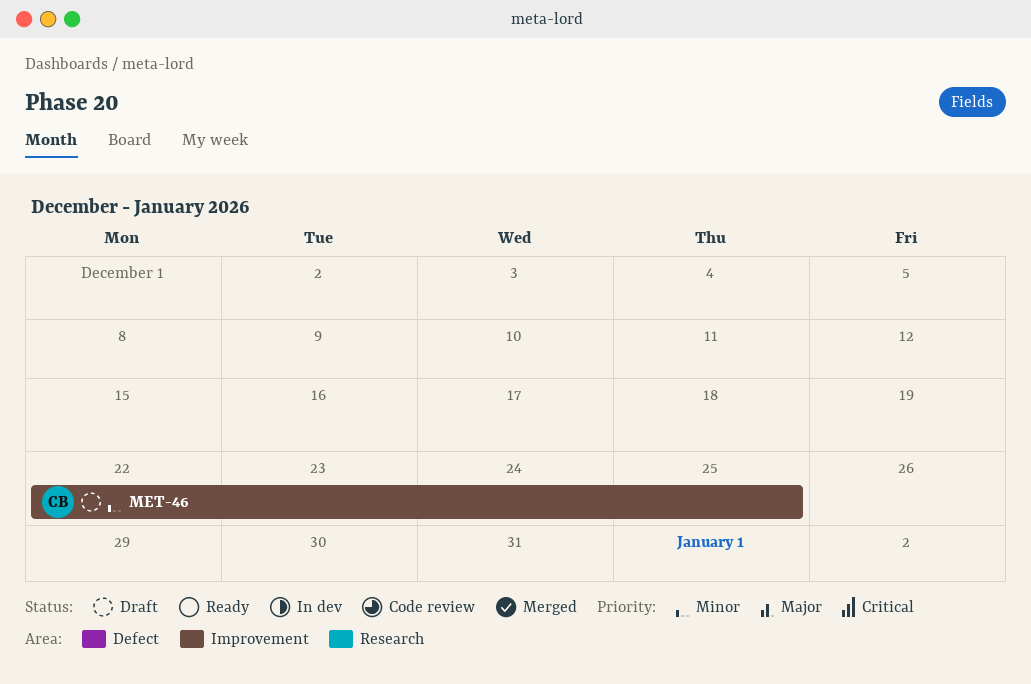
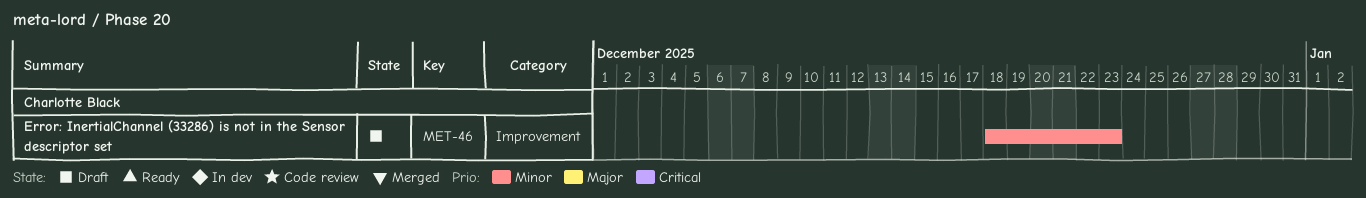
MET-46, start: Dec 22 -> Dec 18
MET-46, due: Dec 25 -> Dec 23

